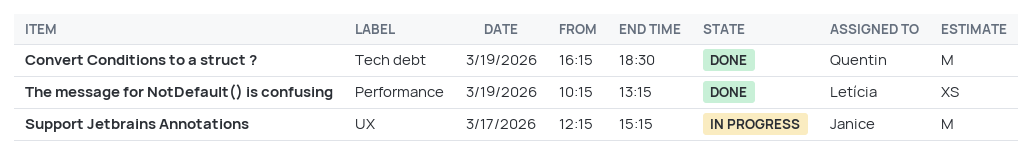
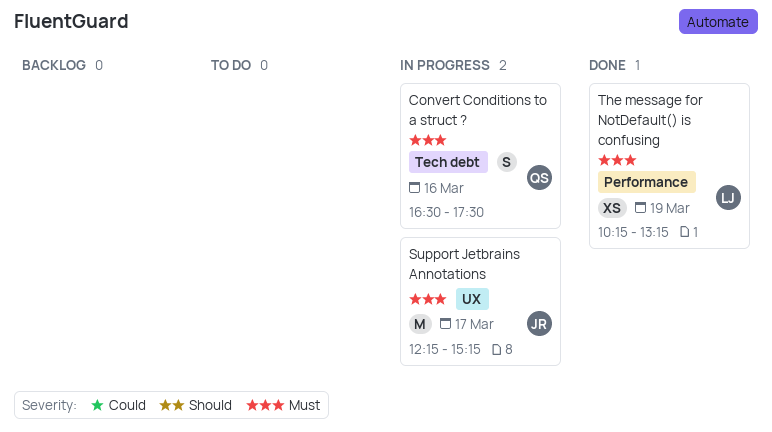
Convert Conditions to a struct ?, status: Done -> In progress
Convert Conditions to a struct ?, estimate: M -> S
Convert Conditions to a struct ?, day: Mar 19 -> Mar 16
Convert Conditions to a struct ?, begins: 16:15 -> 16:30
Convert Conditions to a struct ?, ends: 18:30 -> 17:30

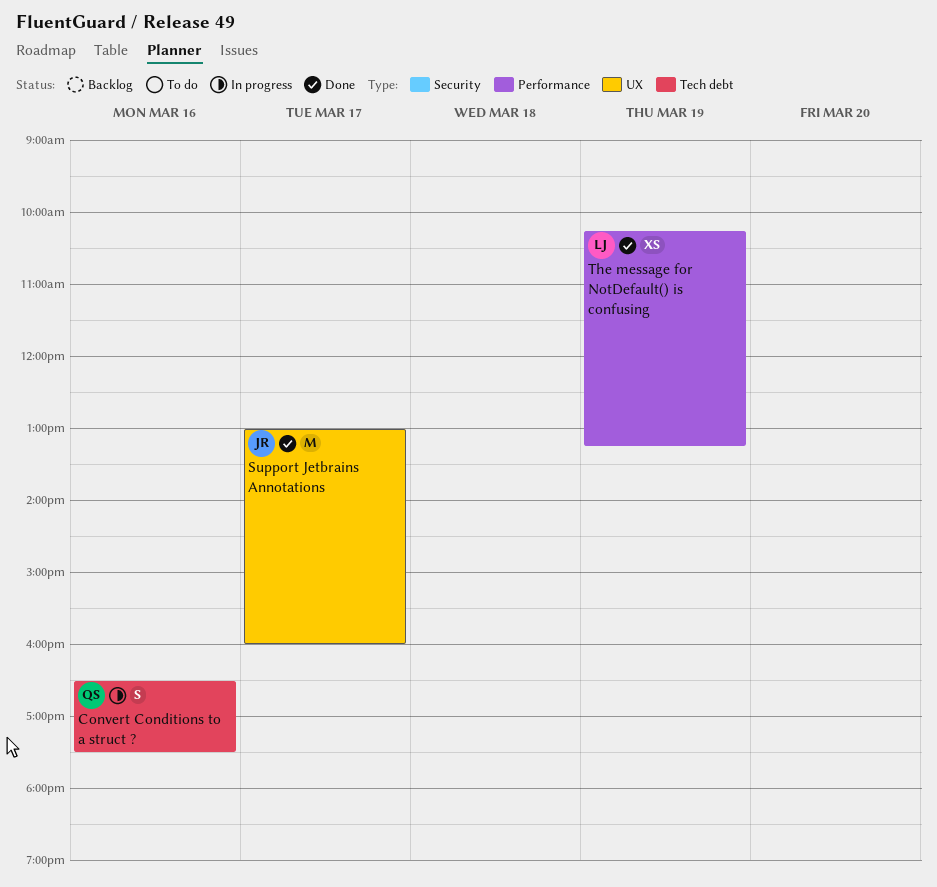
Support Jetbrains Annotations, status: In progress -> Done
Support Jetbrains Annotations, begins: 12:15 -> 13:00
Support Jetbrains Annotations, ends: 15:15 -> 16:00

